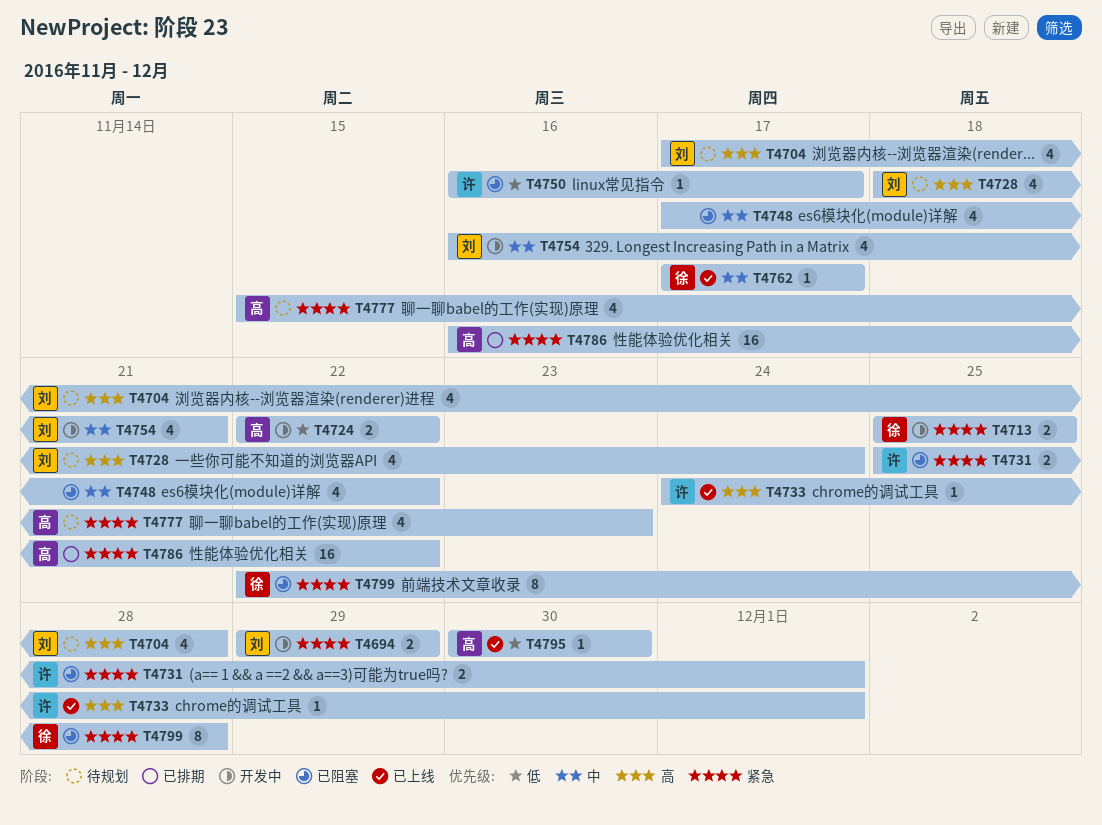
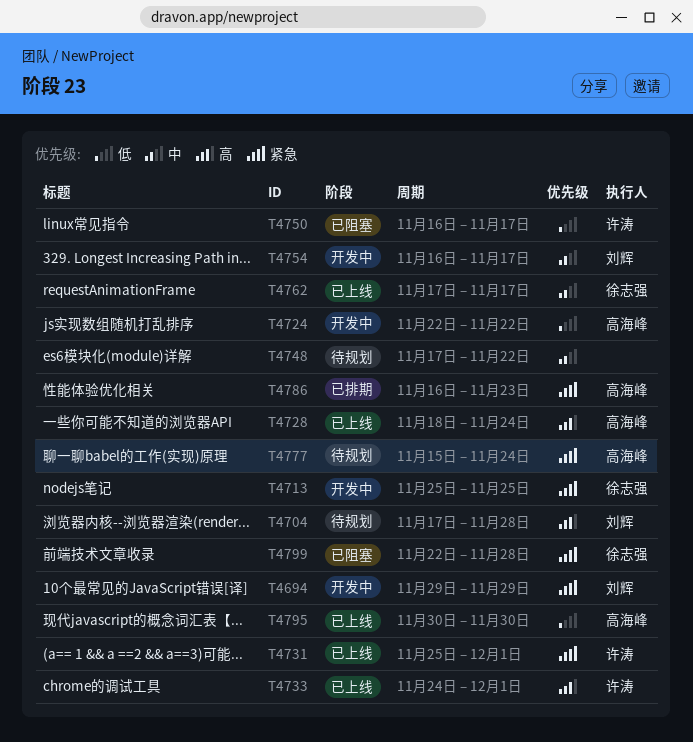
T4728, status: 待规划 -> 已上线
T4728, owner: 刘辉 -> 高海峰
T4731, status: 已阻塞 -> 已上线
T4748, status: 已阻塞 -> 待规划
T4754, due: Nov 21 -> Nov 17
T4777, due: Nov 23 -> Nov 24
T4786, due: Nov 22 -> Nov 23

